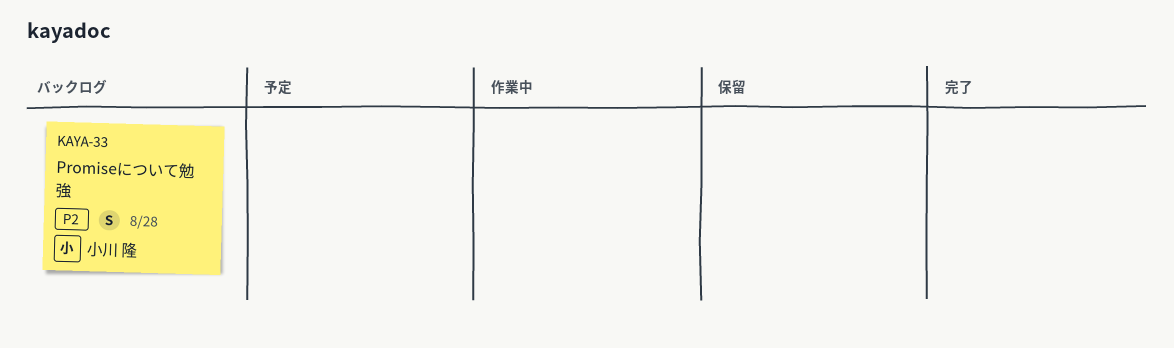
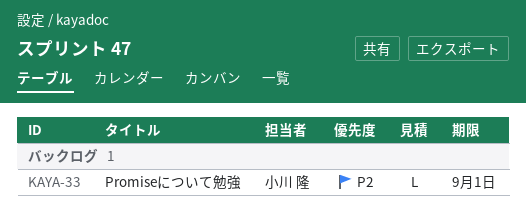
KAYA-33, estimate: S -> L
KAYA-33, due: Aug 28 -> Sep 1

